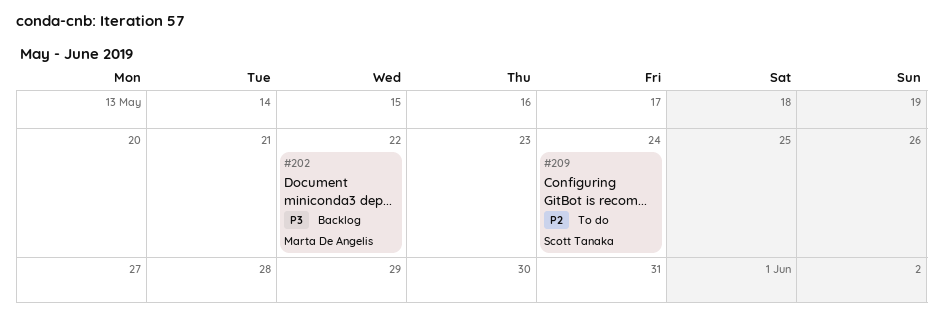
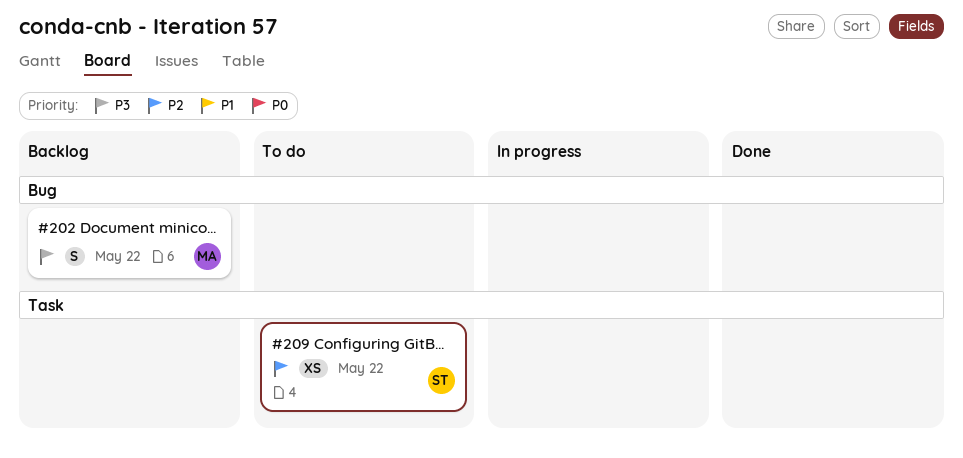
#209, due: May 24 -> May 22

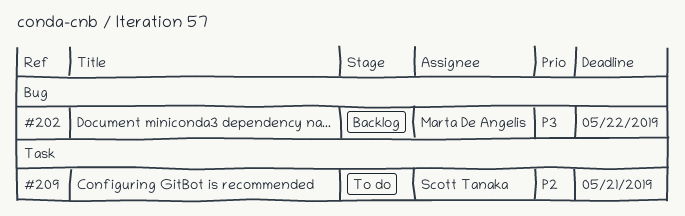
#209, due: May 22 -> May 21

